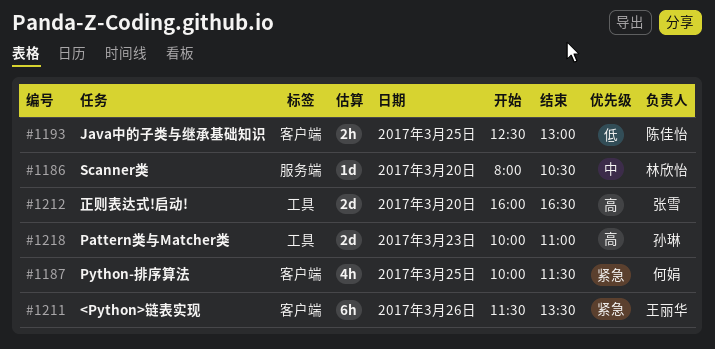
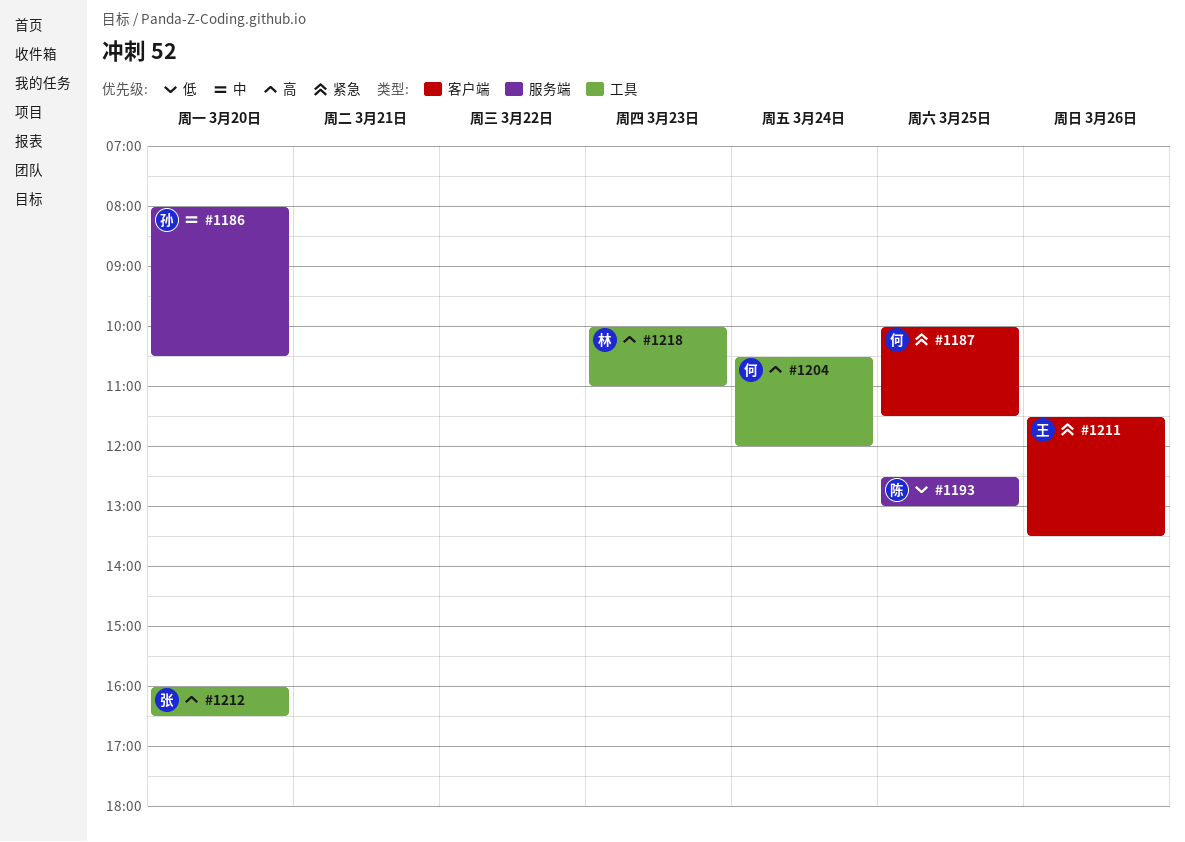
#1186, owner: 林欣怡 -> 孙琳
#1193, label: 客户端 -> 服务端
#1204: none -> present
#1218, owner: 孙琳 -> 林欣怡

